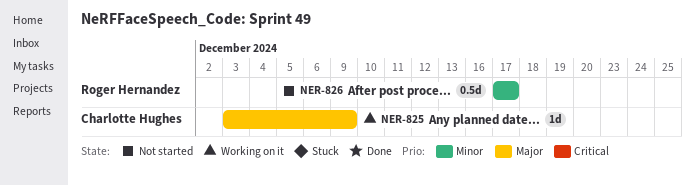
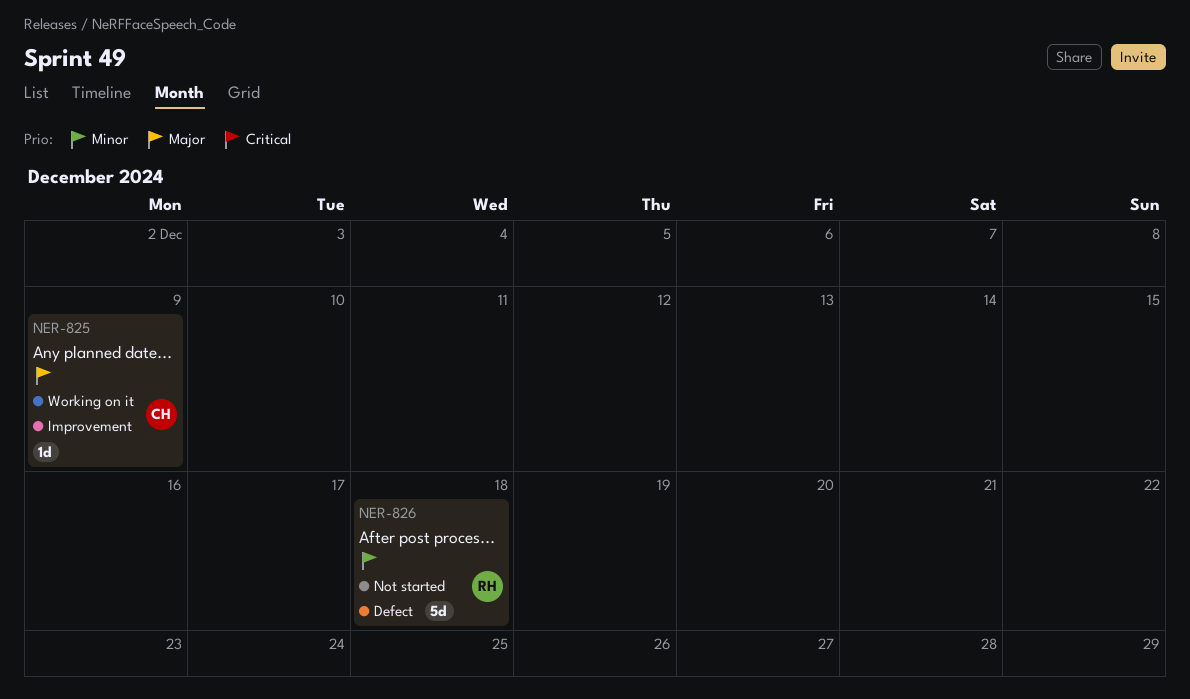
NER-826, estimate: 0.5d -> 5d
NER-826, due: Dec 17 -> Dec 18

